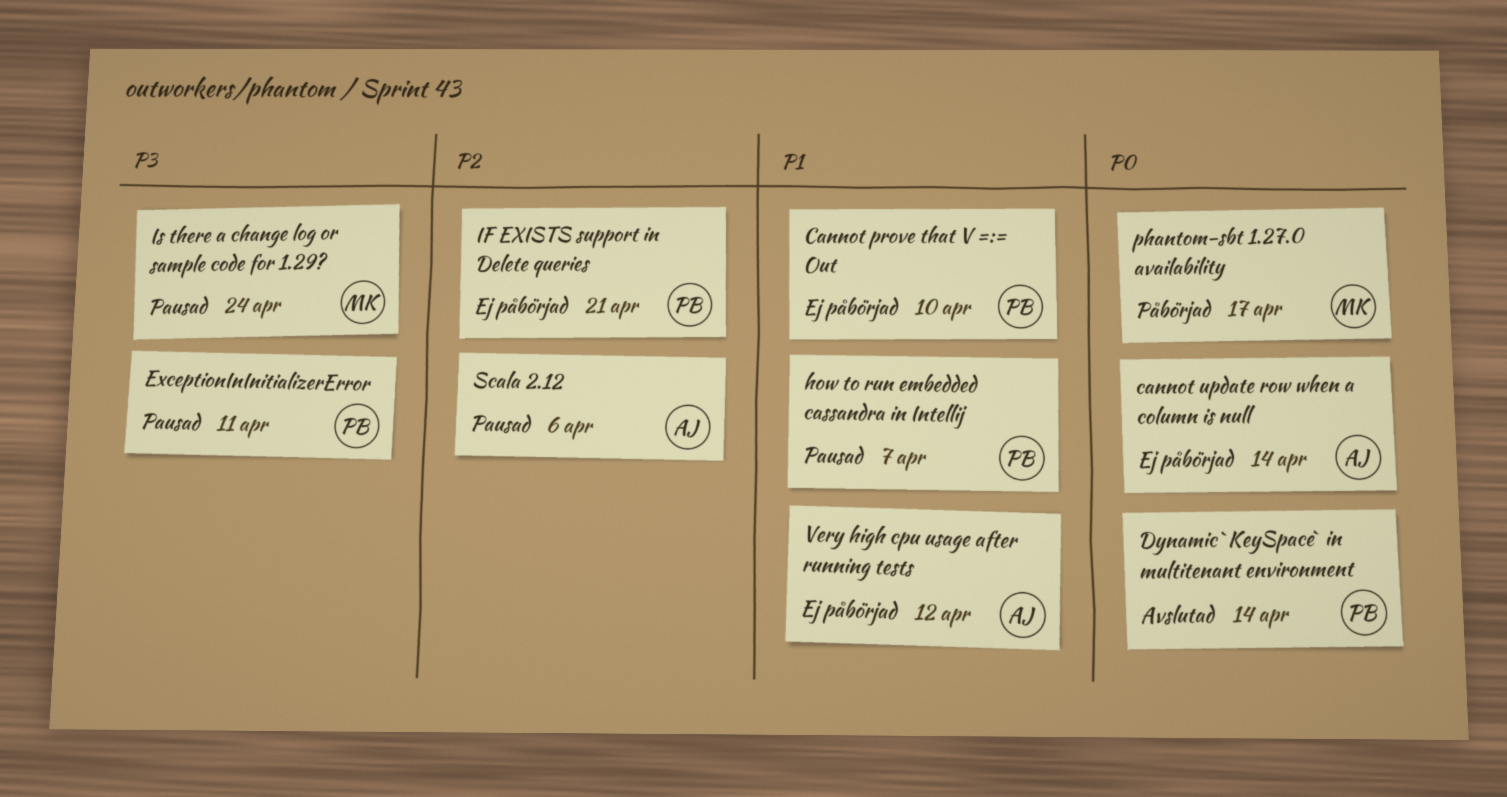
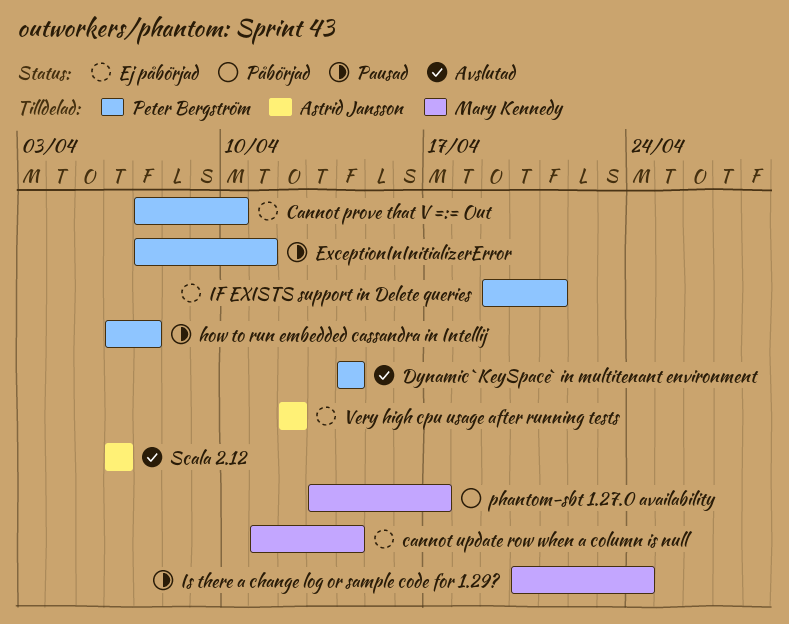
cannot update row when a column is null, owner: Astrid Jansson -> Mary Kennedy
Scala 2.12, status: Pausad -> Avslutad

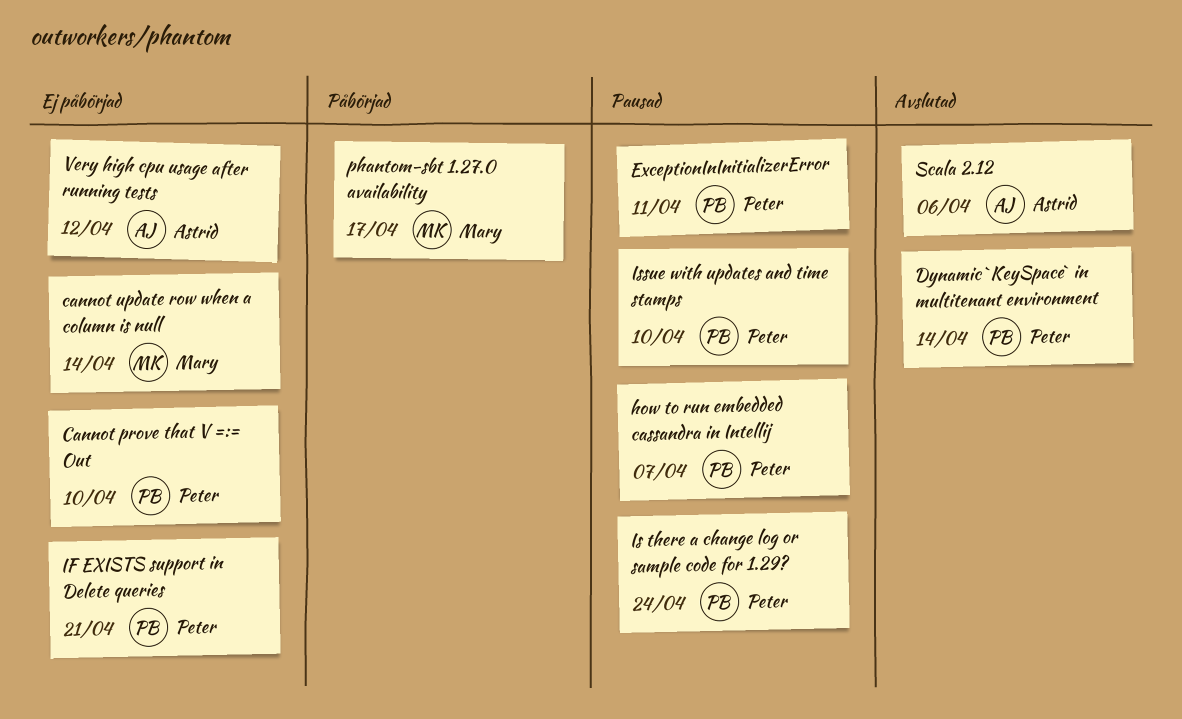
Is there a change log or sample code for 1.29?, owner: Mary Kennedy -> Peter Bergström
Issue with updates and time stamps: none -> present

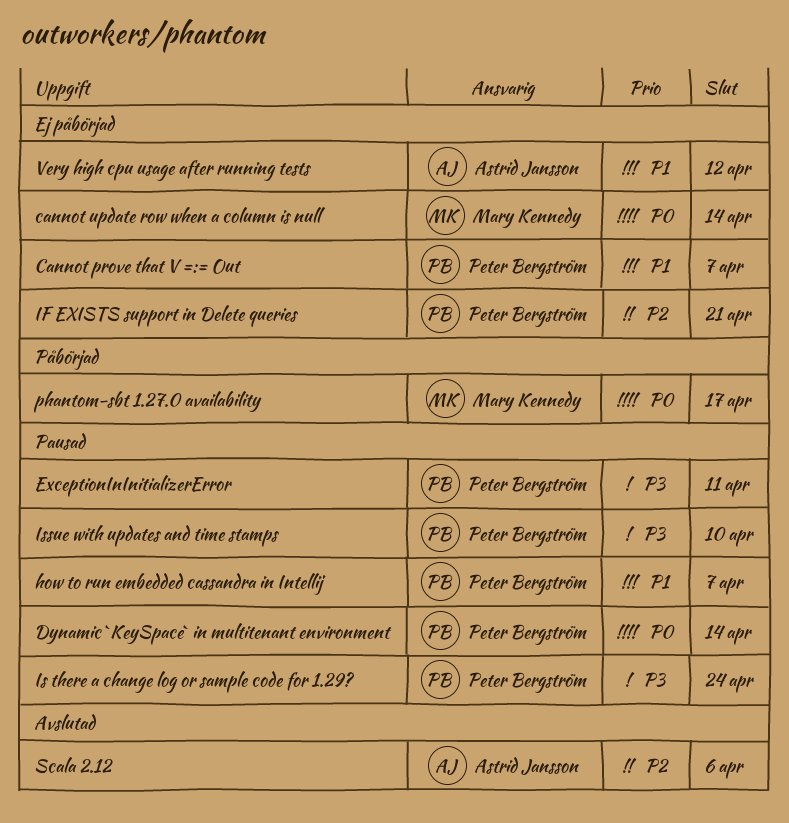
Cannot prove that V =:= Out, due: Apr 10 -> Apr 7
Dynamic `KeySpace` in multitenant environment, status: Avslutad -> Pausad

